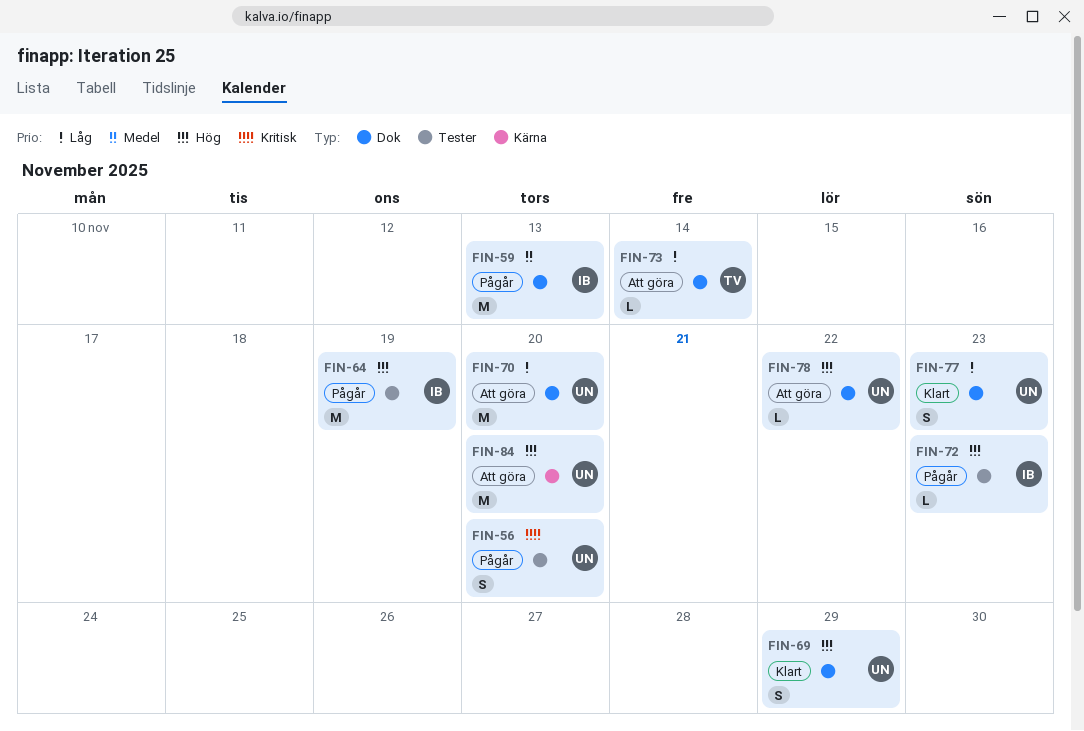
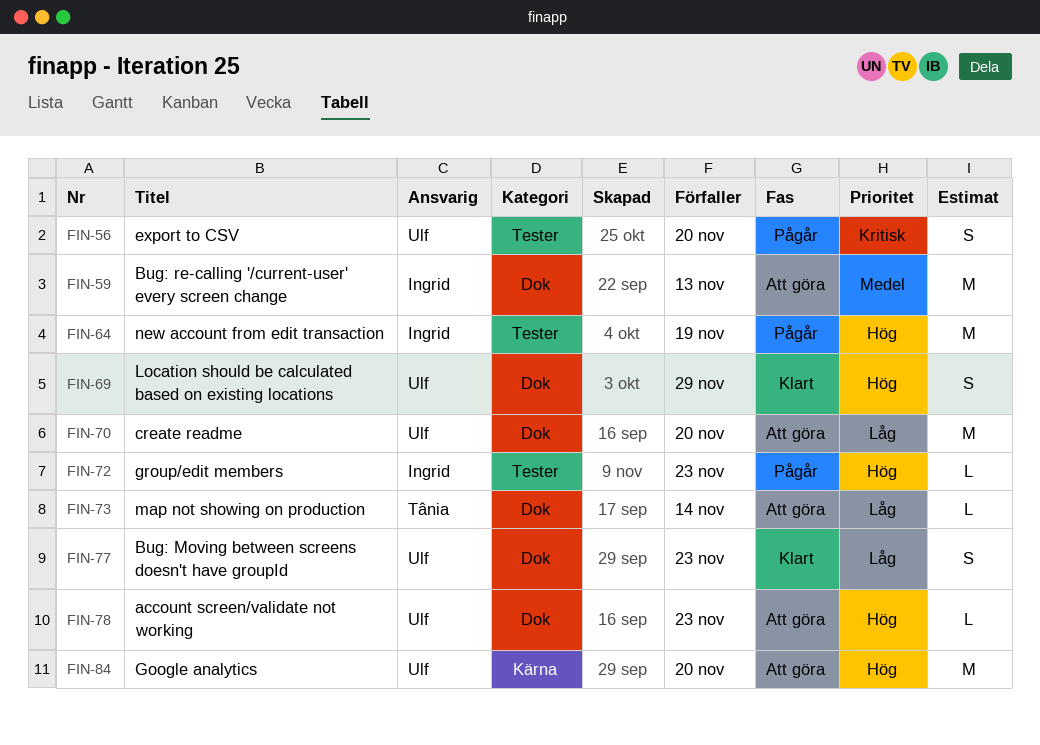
FIN-59, status: Pågår -> Att göra
FIN-78, due: Nov 22 -> Nov 23

